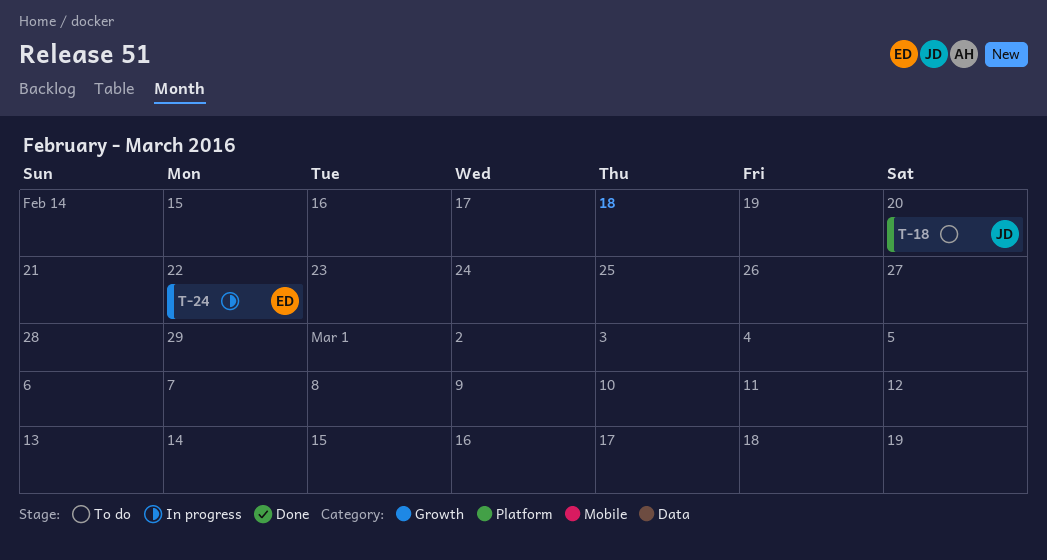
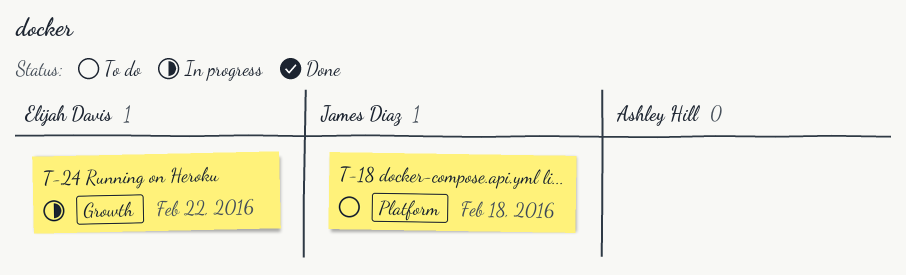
T-18, due: Feb 20 -> Feb 18

